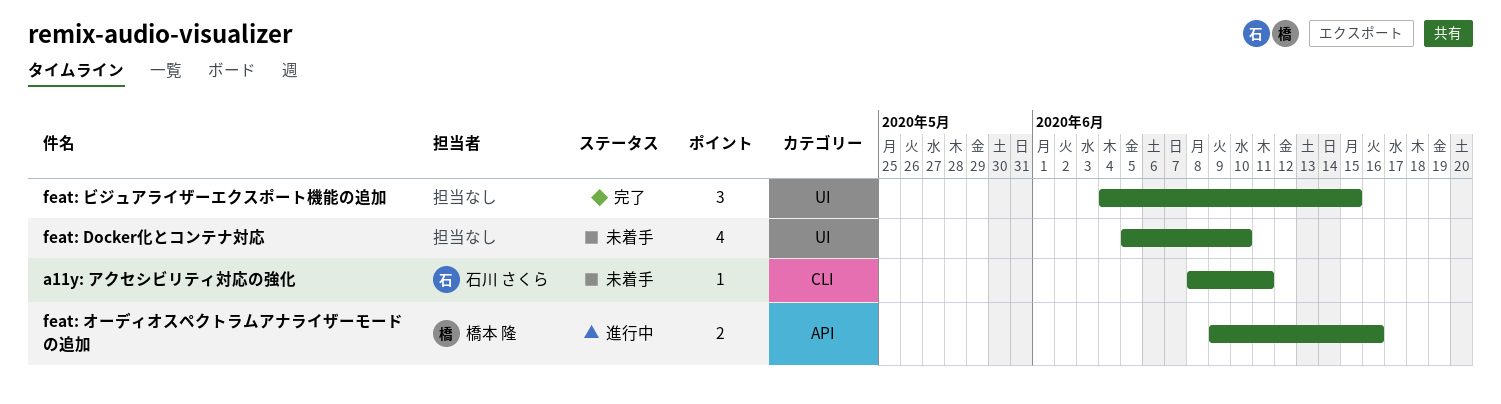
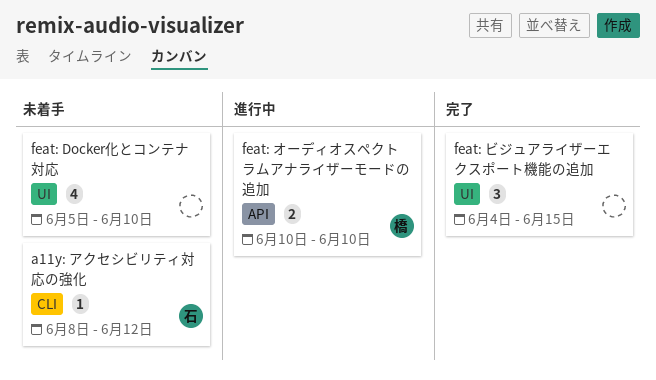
a11y: アクセシビリティ対応の強化, due: Jun 11 -> Jun 12
feat: オーディオスペクトラムアナライザーモードの追加, start: Jun 9 -> Jun 10
feat: オーディオスペクトラムアナライザーモードの追加, due: Jun 16 -> Jun 10

